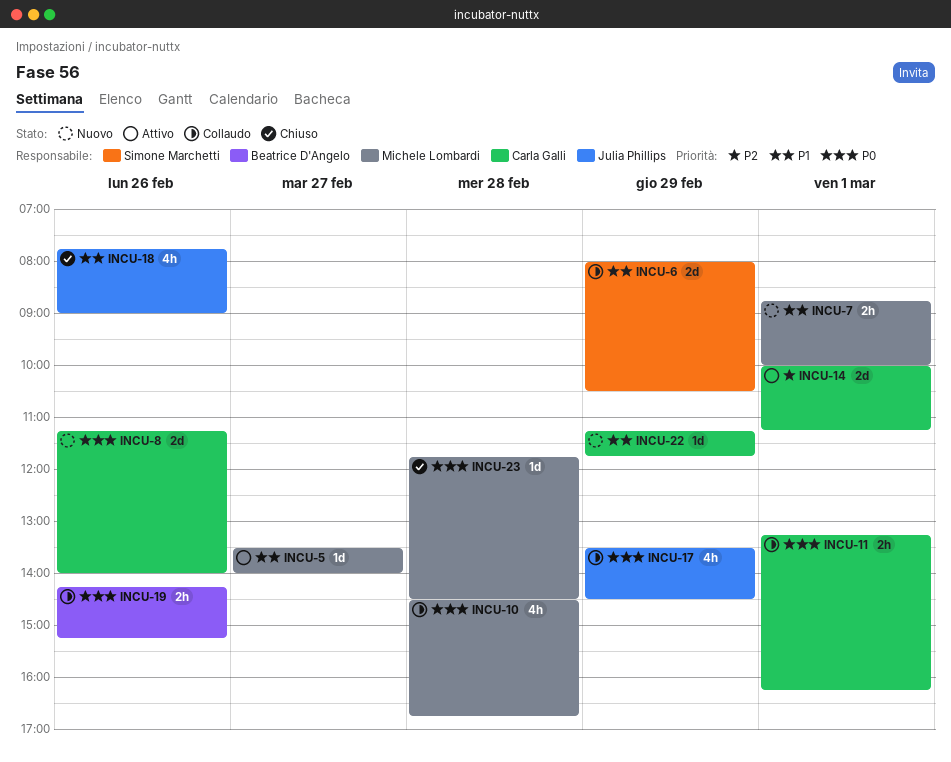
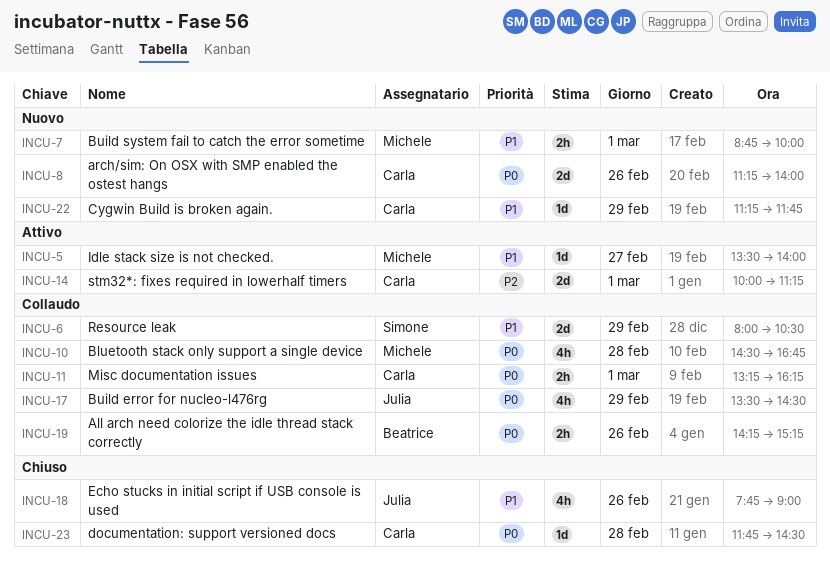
INCU-23, owner: Michele Lombardi -> Carla Galli

